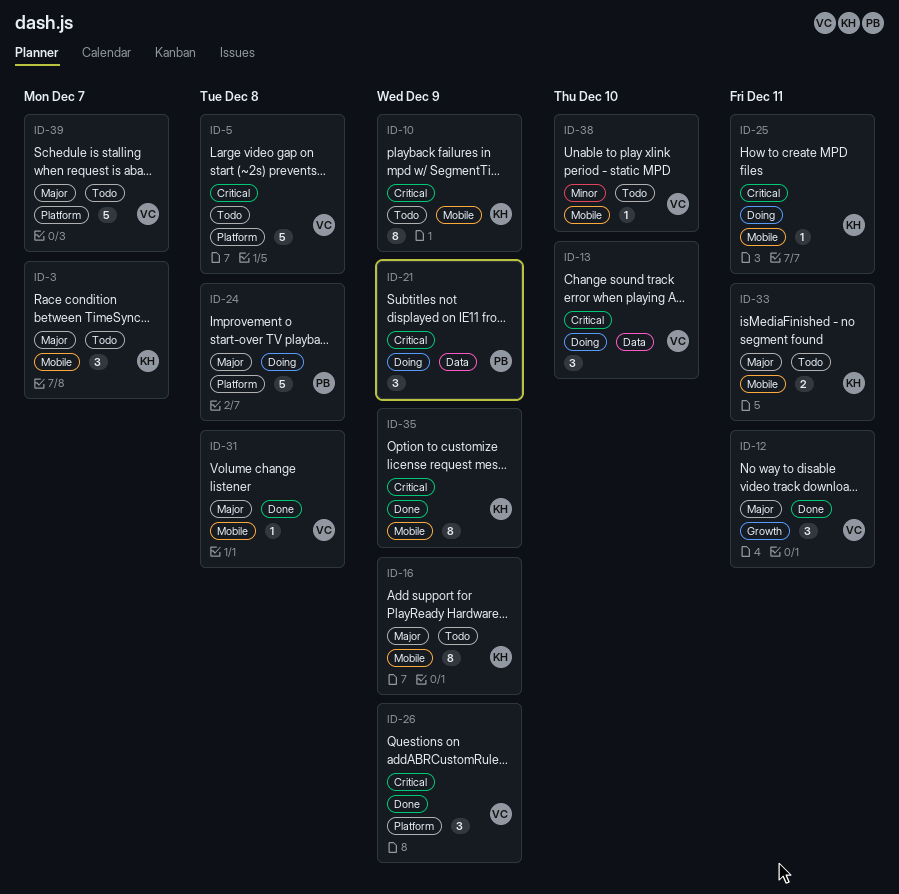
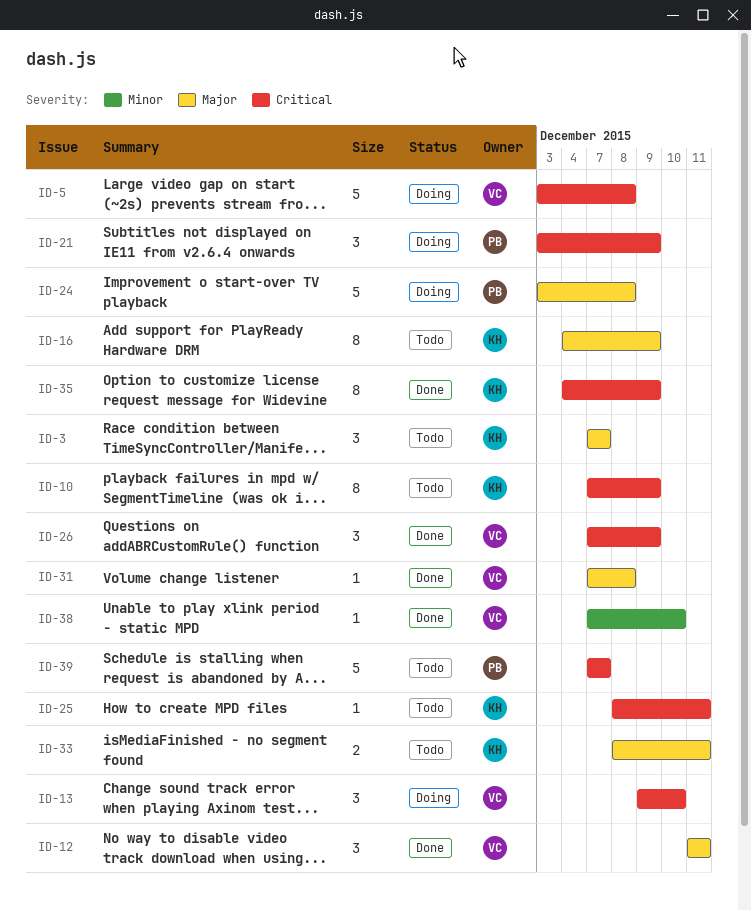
ID-5, status: Todo -> Doing
ID-25, status: Doing -> Todo
ID-38, status: Todo -> Done
ID-39, owner: VC -> PB
ID-39, priority: Major -> Critical

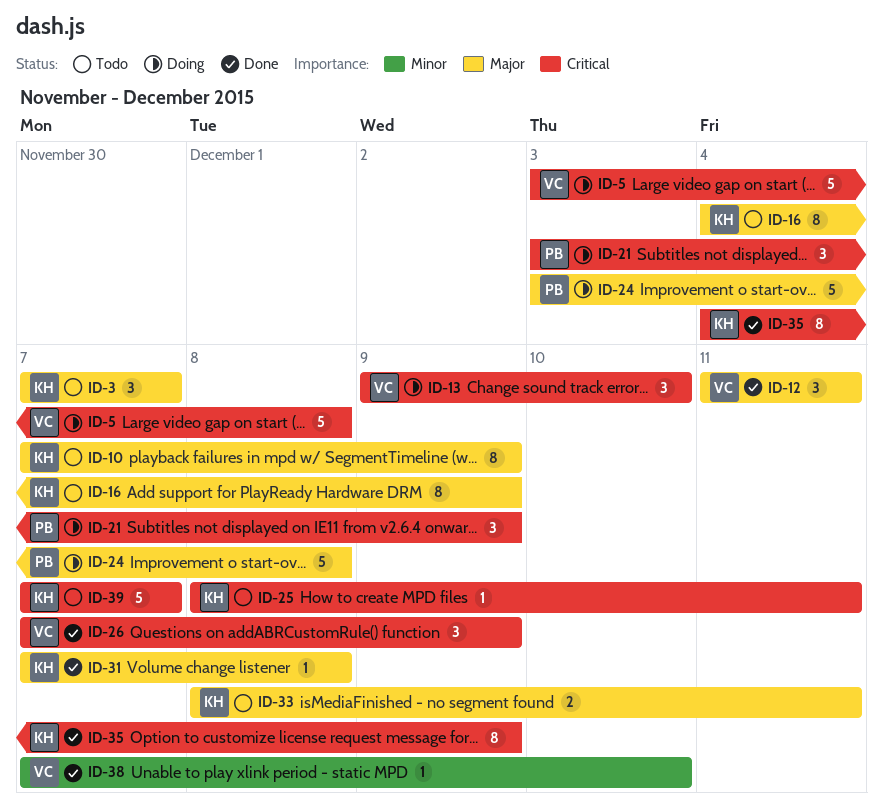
ID-10, priority: Critical -> Major
ID-31, owner: VC -> KH
ID-39, owner: PB -> KH

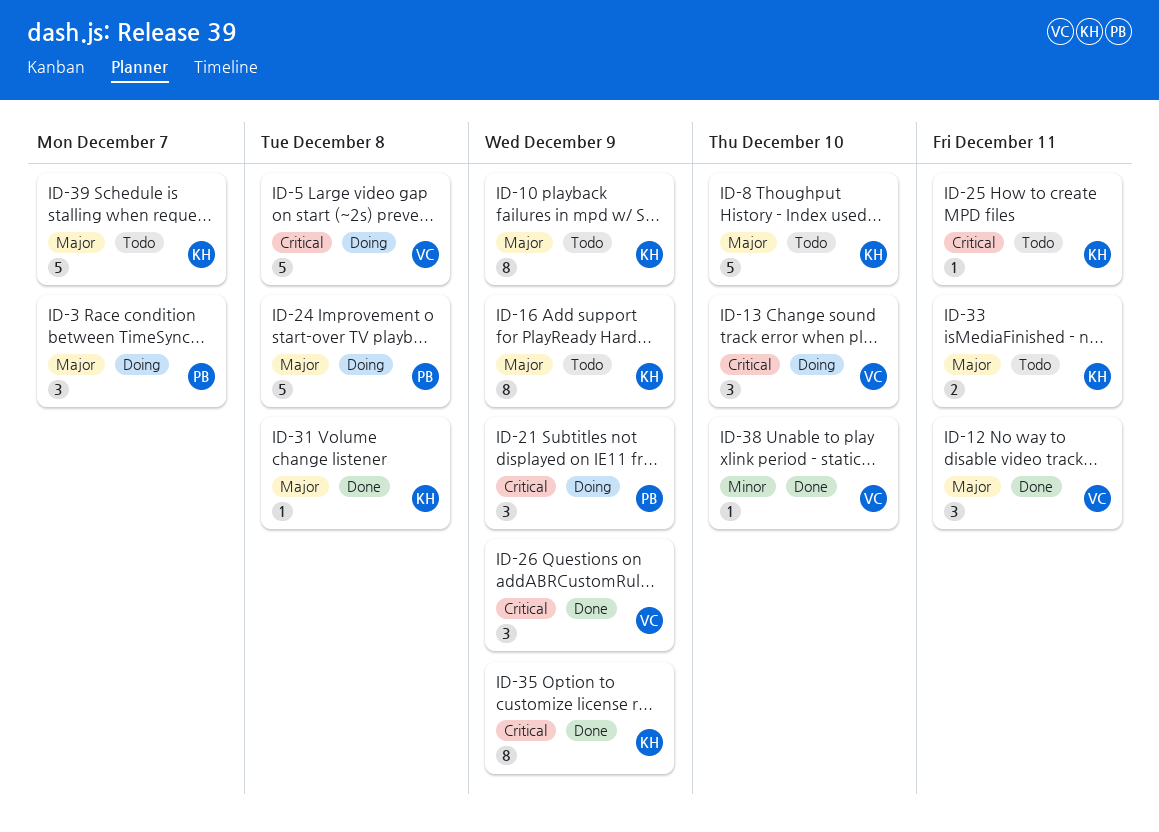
ID-3, status: Todo -> Doing
ID-3, owner: KH -> PB
ID-8: none -> present
ID-39, priority: Critical -> Major

